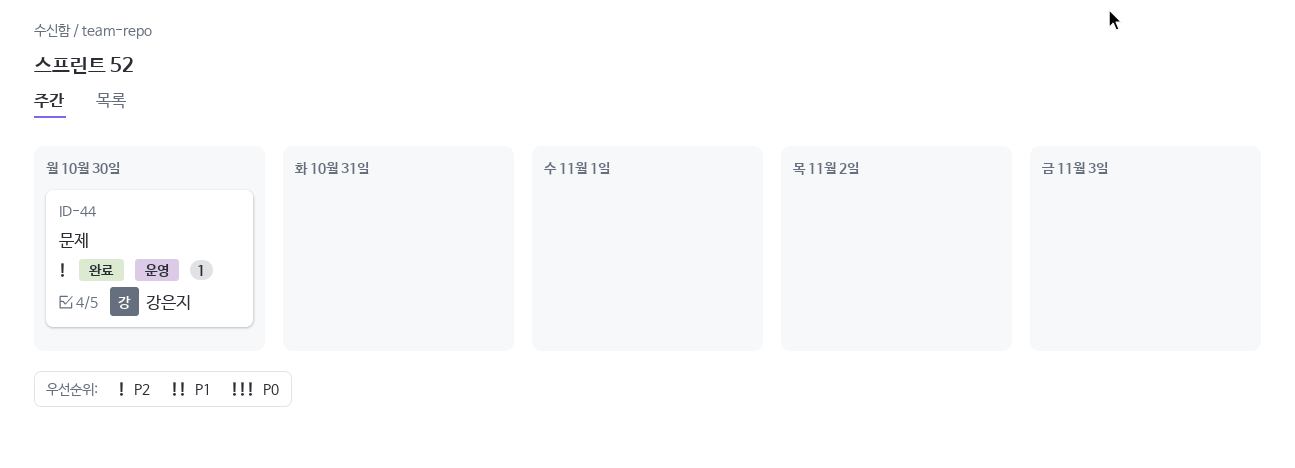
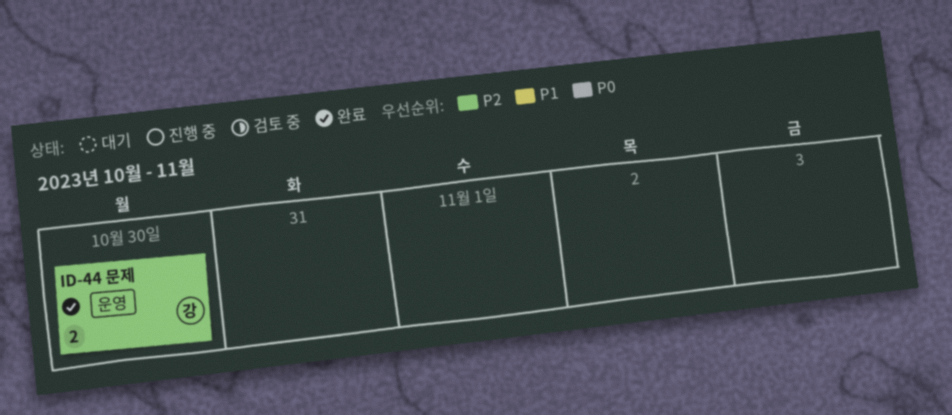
ID-44, estimate: 1 -> 2

